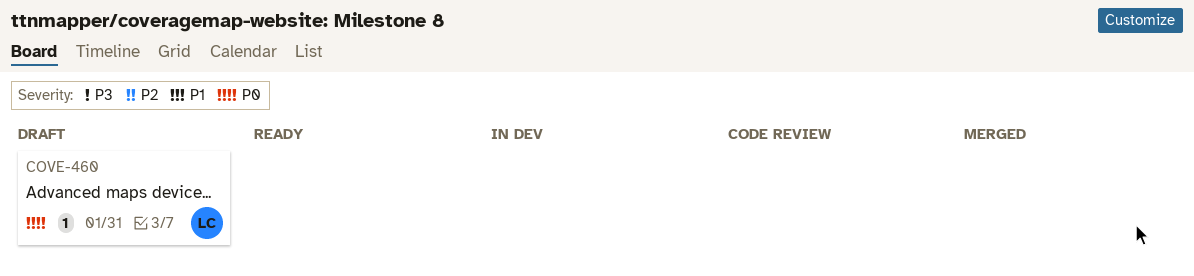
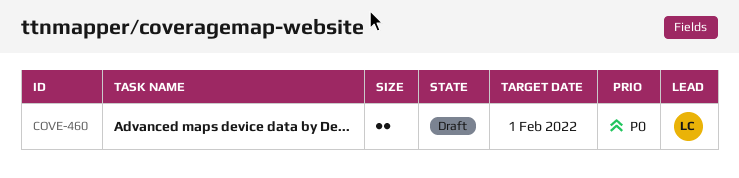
COVE-460, estimate: 1 -> 2
COVE-460, due: Jan 31 -> Feb 1

